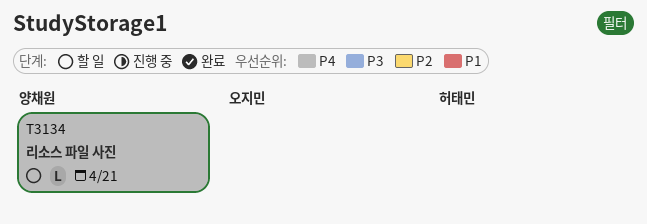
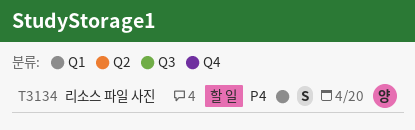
T3134, estimate: L -> S
T3134, due: Apr 21 -> Apr 20

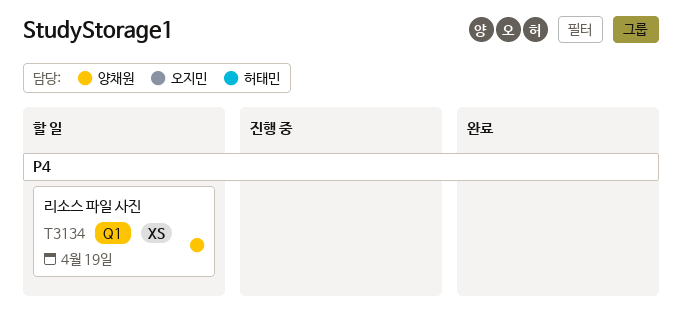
T3134, estimate: S -> XS
T3134, due: Apr 20 -> Apr 19

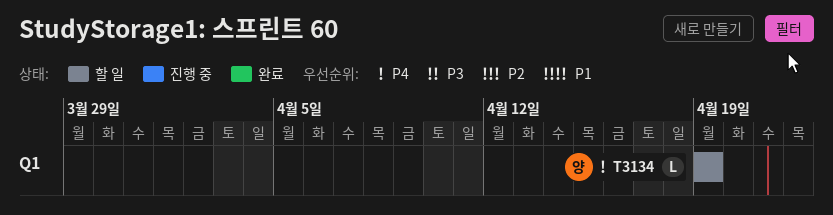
T3134, estimate: XS -> L

